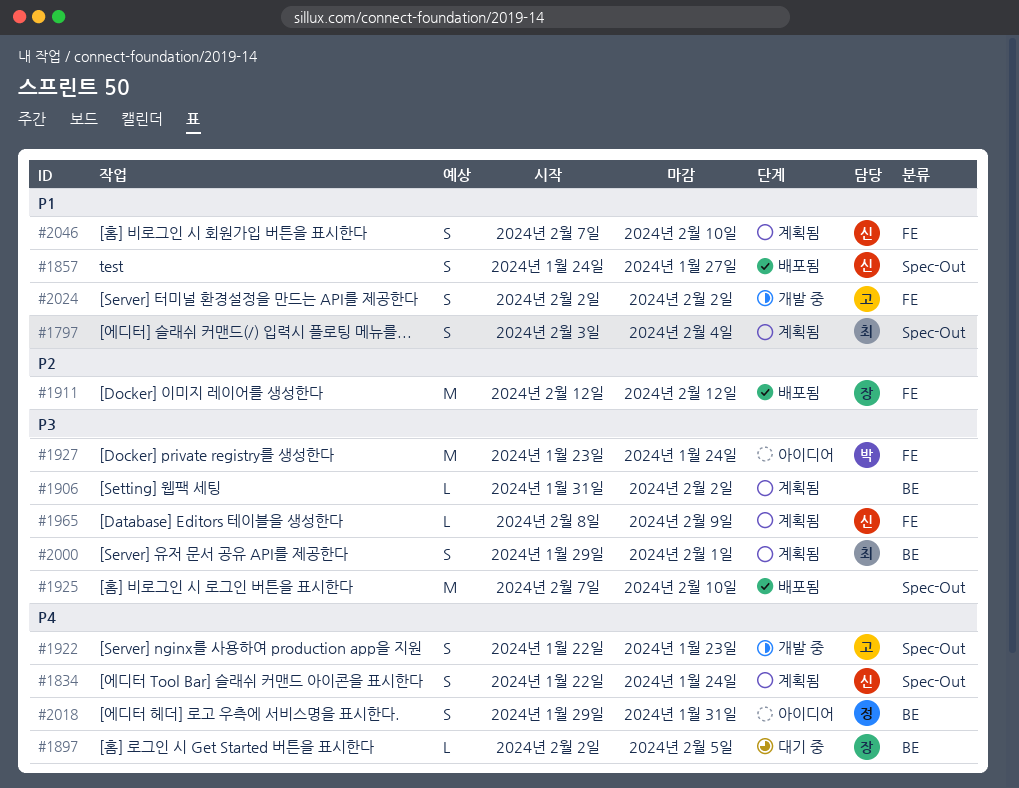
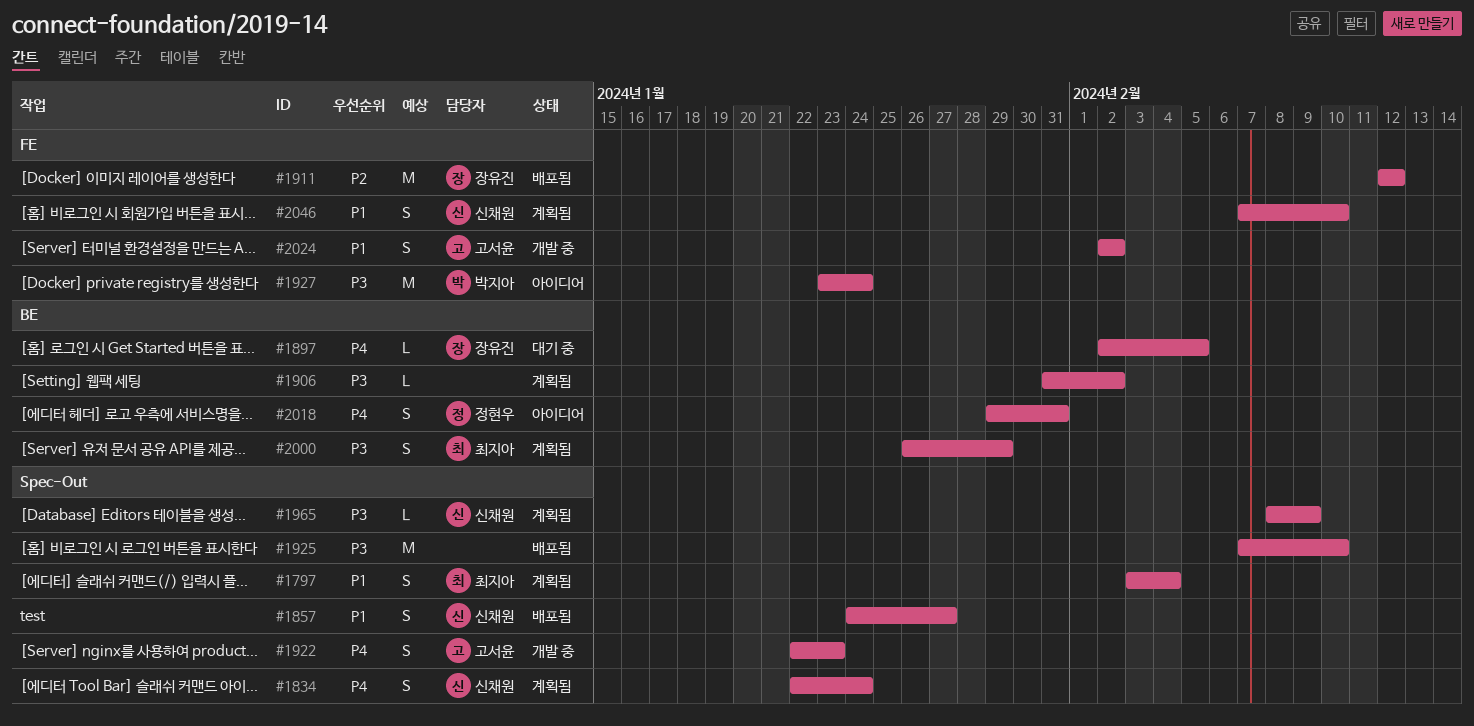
#1965, label: FE -> Spec-Out
#2000, start: Jan 29 -> Jan 26
#2000, due: Feb 1 -> Jan 29

